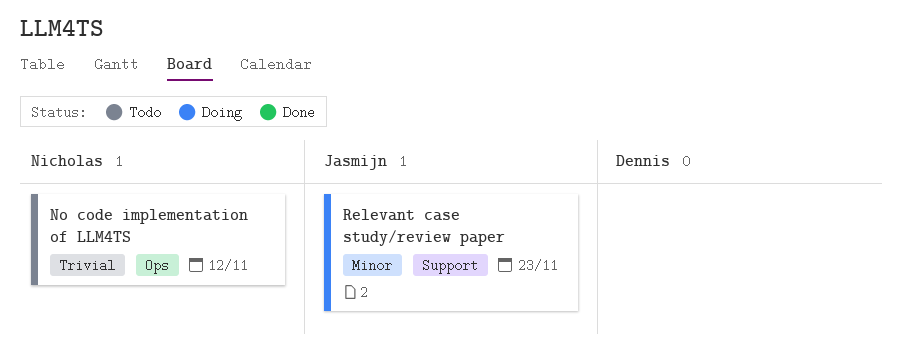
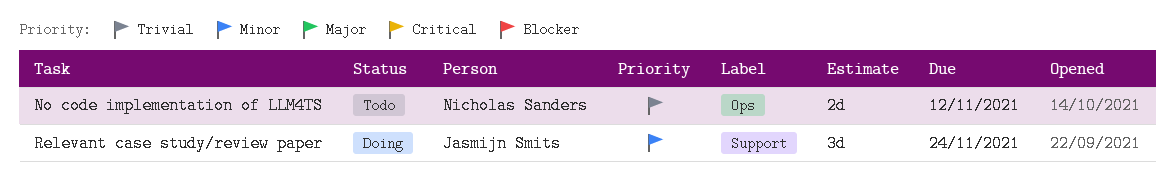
Relevant case study/review paper, due: Nov 23 -> Nov 24

